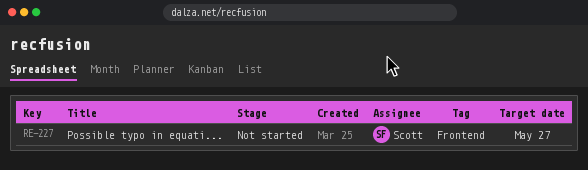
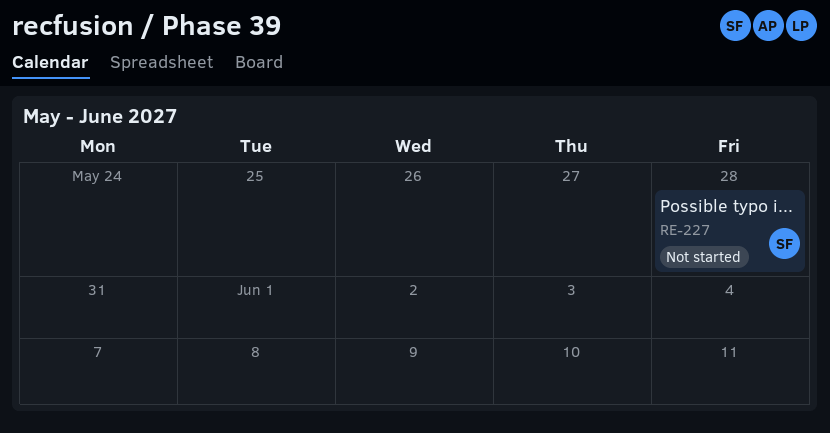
RE-227, due: May 27 -> May 28

